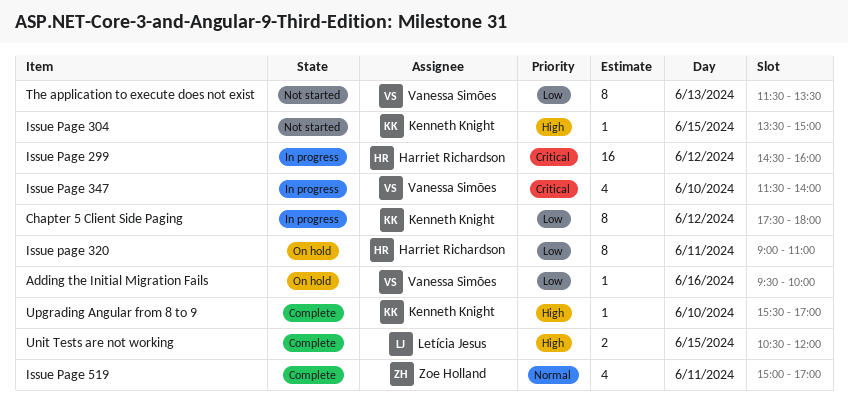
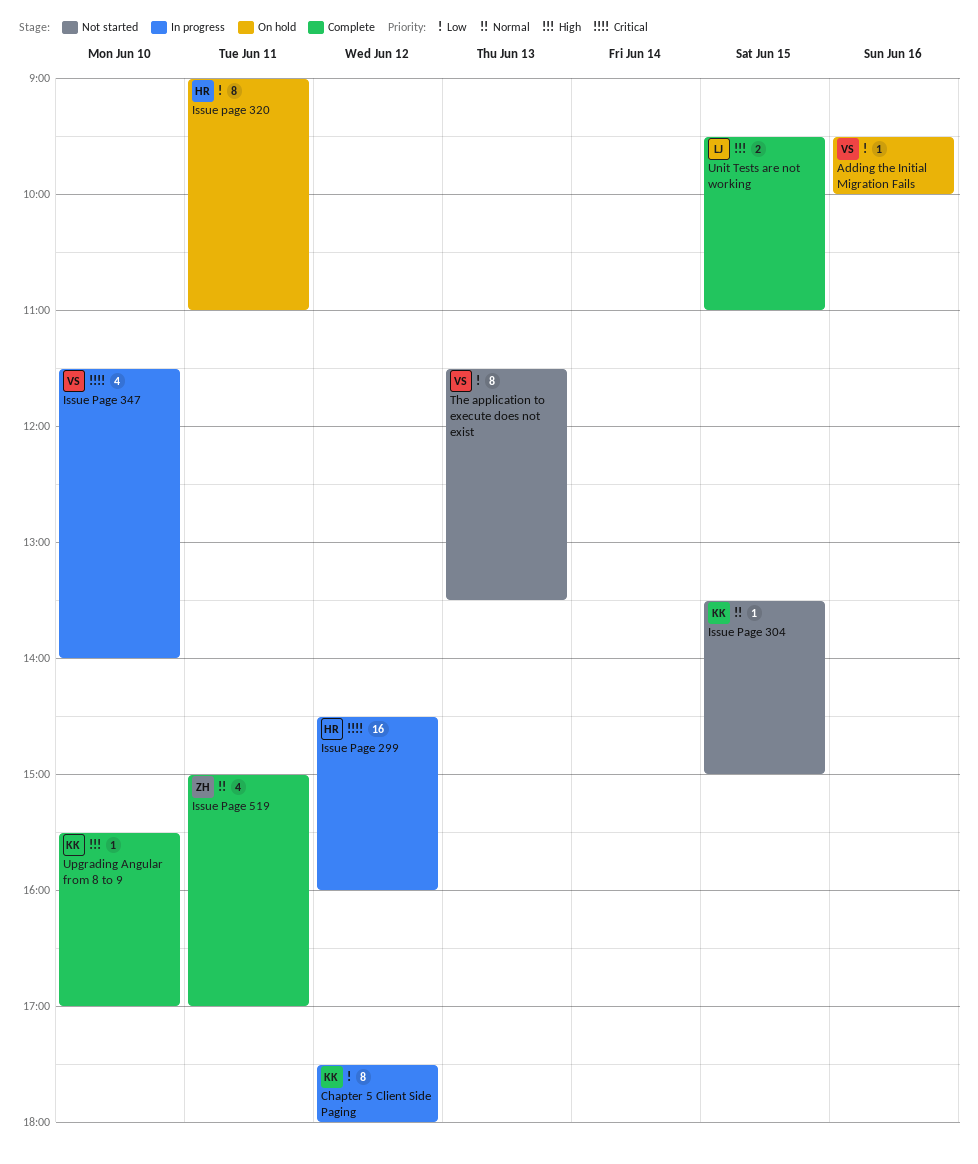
Issue Page 304, priority: High -> Normal
Unit Tests are not working, begins: 10:30 -> 09:30
Unit Tests are not working, ends: 12:00 -> 11:00

